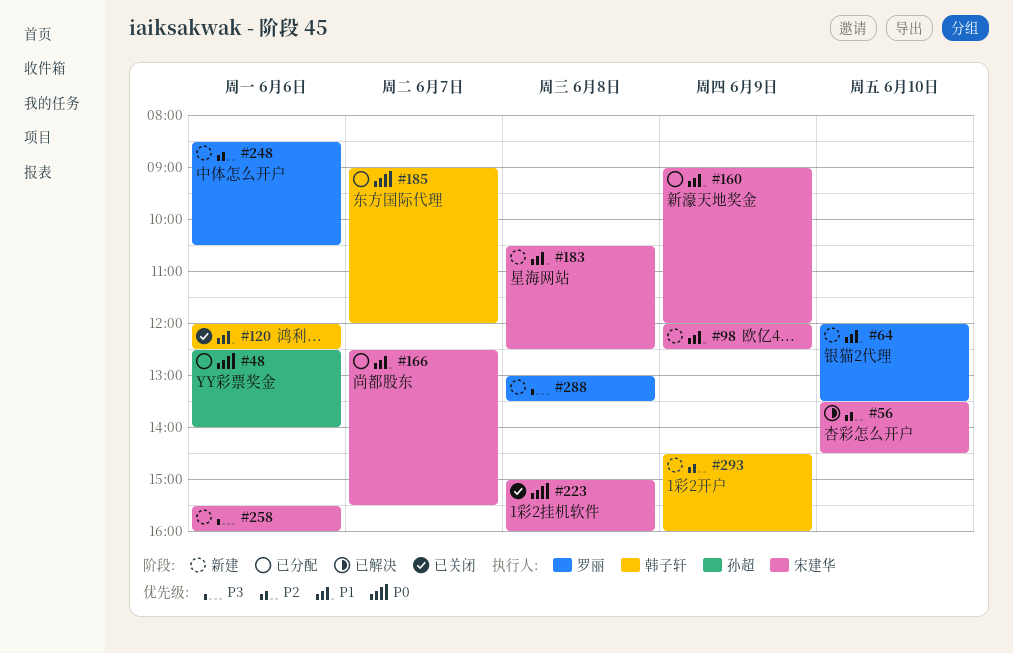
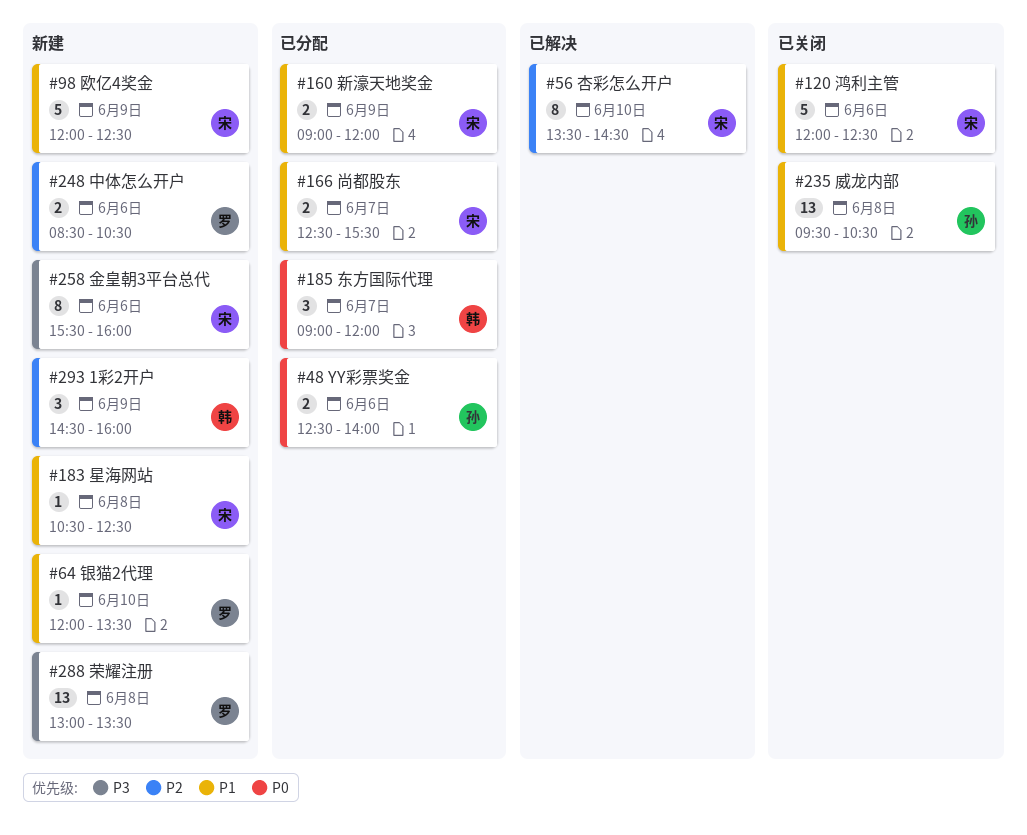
#120, owner: 韩子轩 -> 宋建华
#223: present -> none
#235: none -> present

